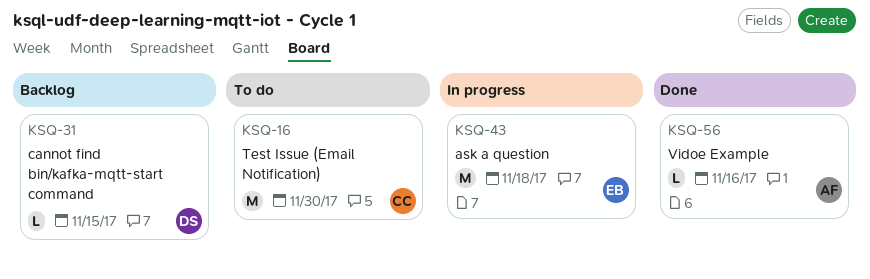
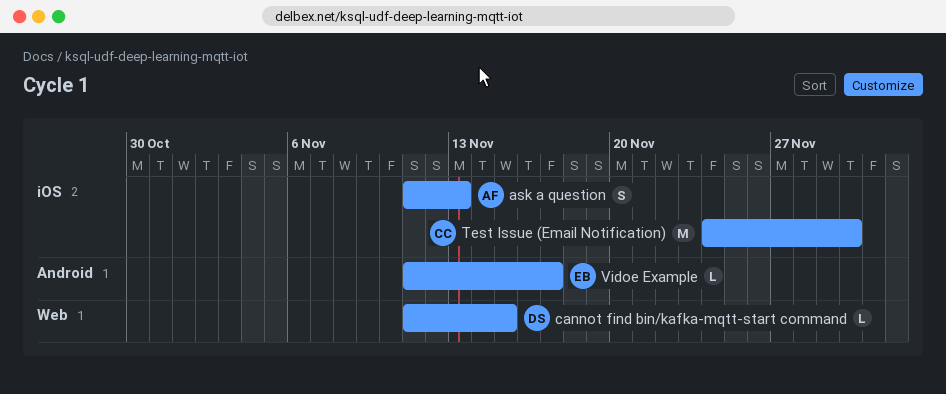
ask a question, owner: EB -> AF
ask a question, estimate: M -> S
ask a question, due: Nov 18 -> Nov 13
Vidoe Example, owner: AF -> EB
Vidoe Example, due: Nov 16 -> Nov 17

